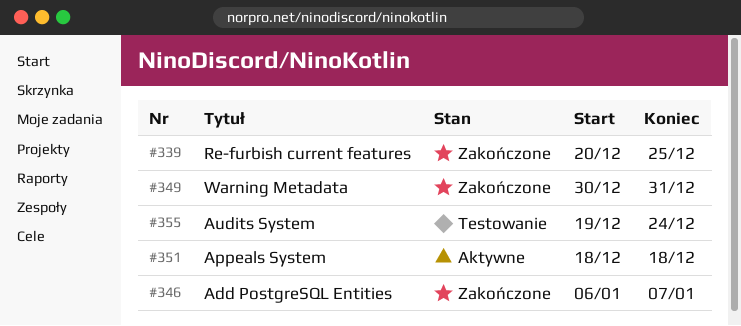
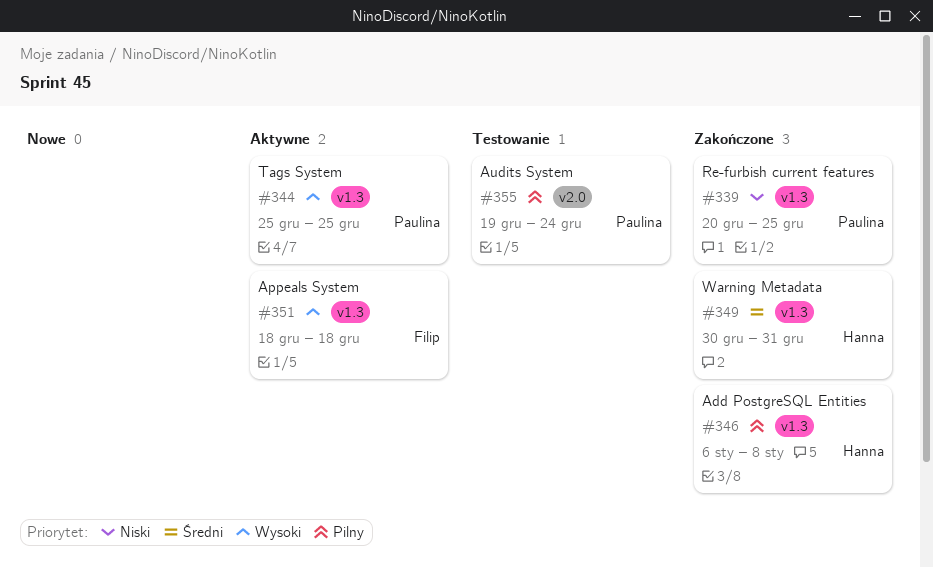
#344: none -> present
#346, due: Jan 7 -> Jan 8

